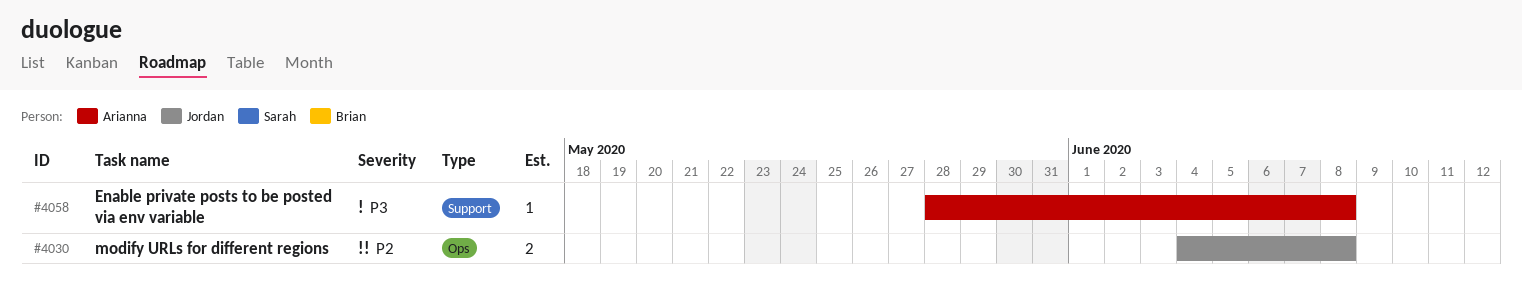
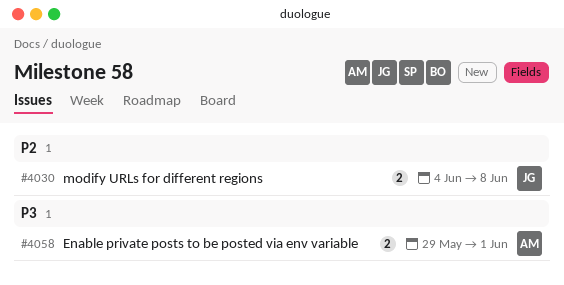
#4058, estimate: 1 -> 2
#4058, start: May 28 -> May 29
#4058, due: Jun 8 -> Jun 1

